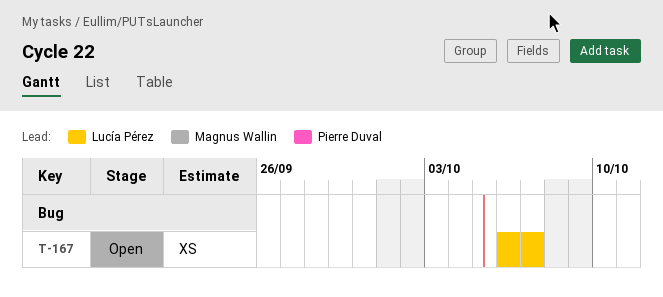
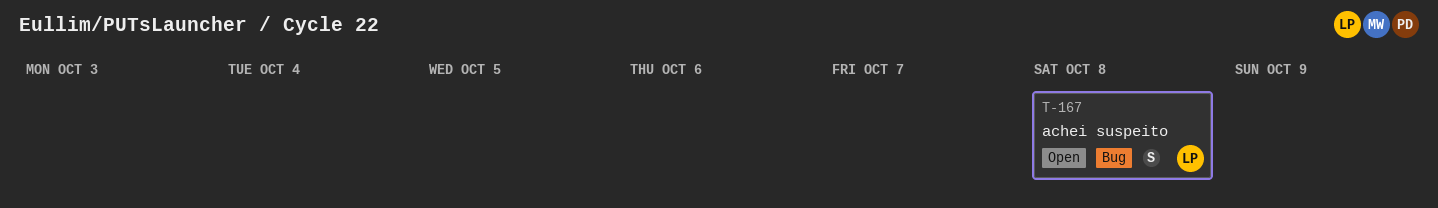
T-167, estimate: XS -> S
T-167, due: Oct 7 -> Oct 8

